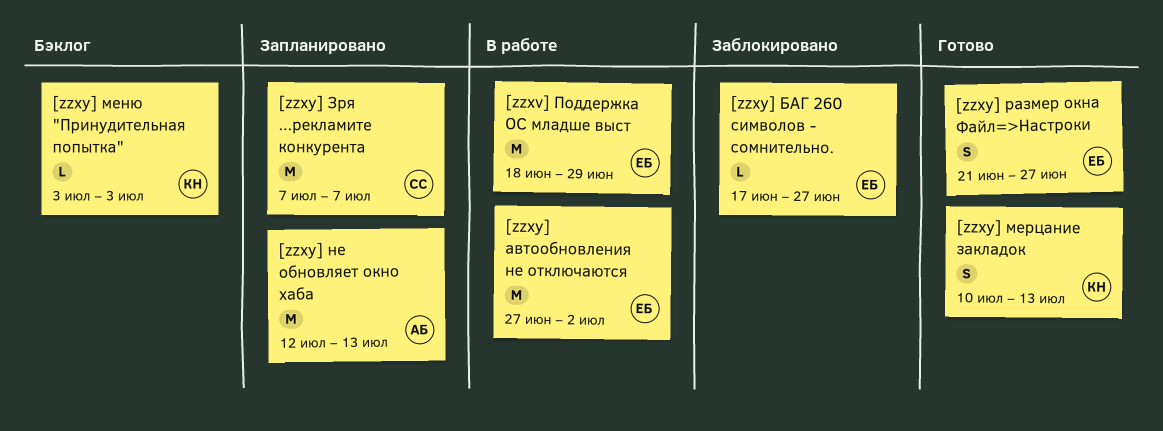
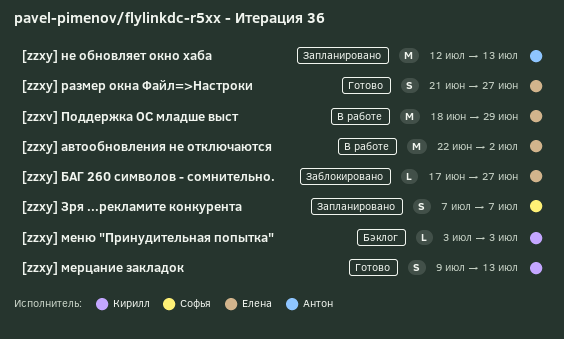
[zzxy] автообновления не отключаются, start: Jun 27 -> Jun 22
[zzxy] Зря ...рекламите конкурента, estimate: M -> S
[zzxy] мерцание закладок, start: Jul 10 -> Jul 9

